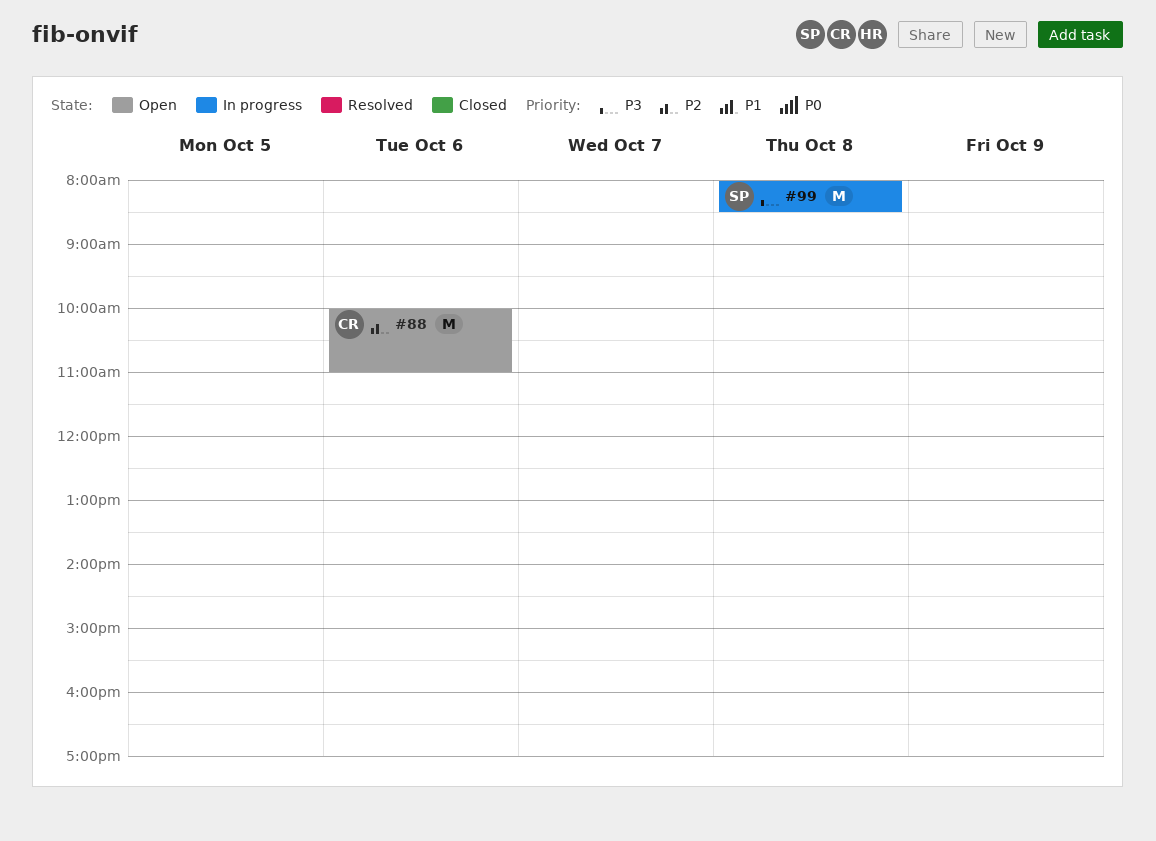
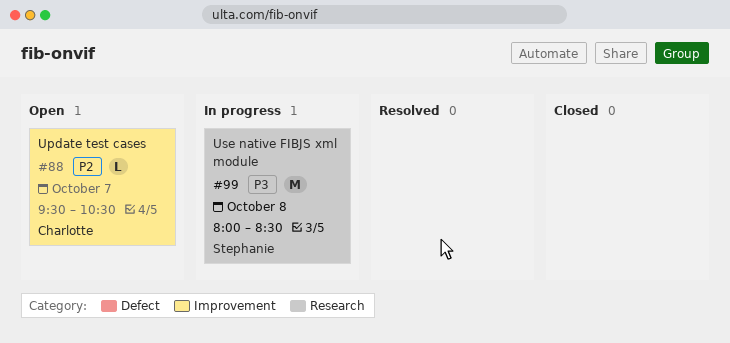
#88, estimate: M -> L
#88, day: Oct 6 -> Oct 7
#88, begins: 10:00 -> 09:30
#88, ends: 11:00 -> 10:30

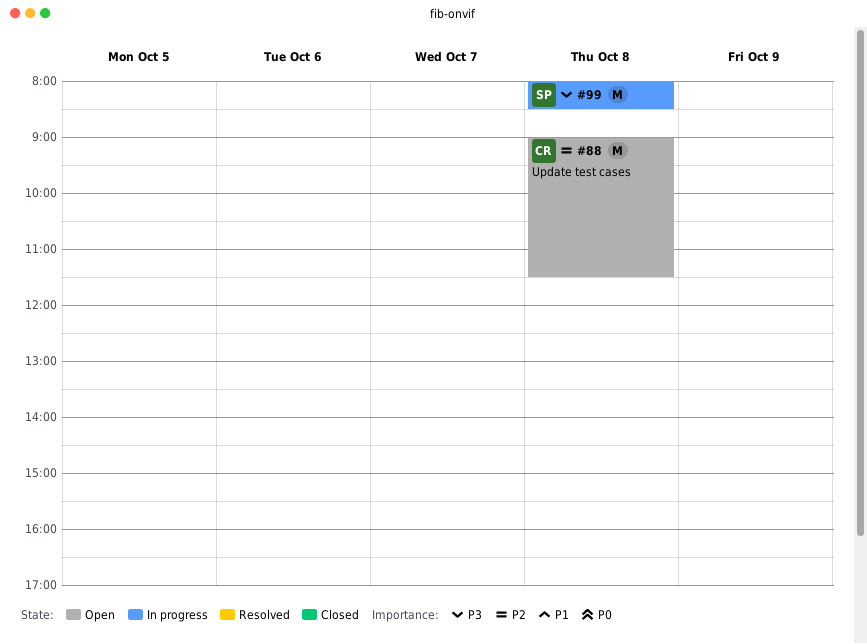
#88, estimate: L -> M
#88, day: Oct 7 -> Oct 8
#88, begins: 09:30 -> 09:00
#88, ends: 10:30 -> 11:30

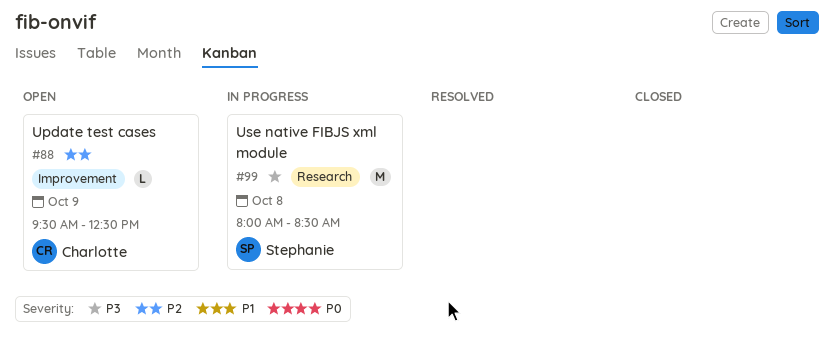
#88, estimate: M -> L
#88, day: Oct 8 -> Oct 9
#88, begins: 09:00 -> 09:30
#88, ends: 11:30 -> 12:30

